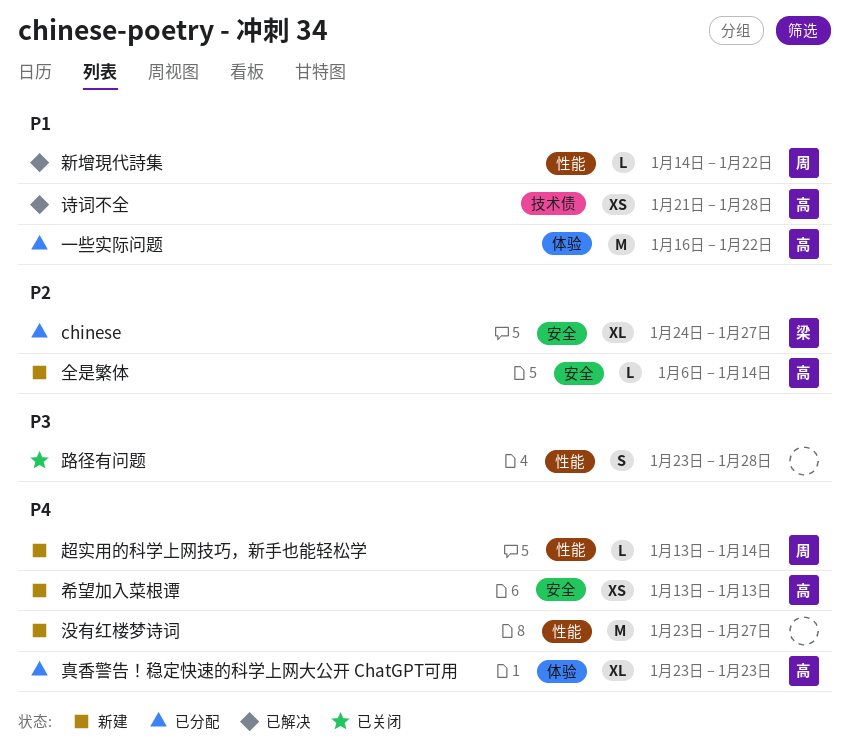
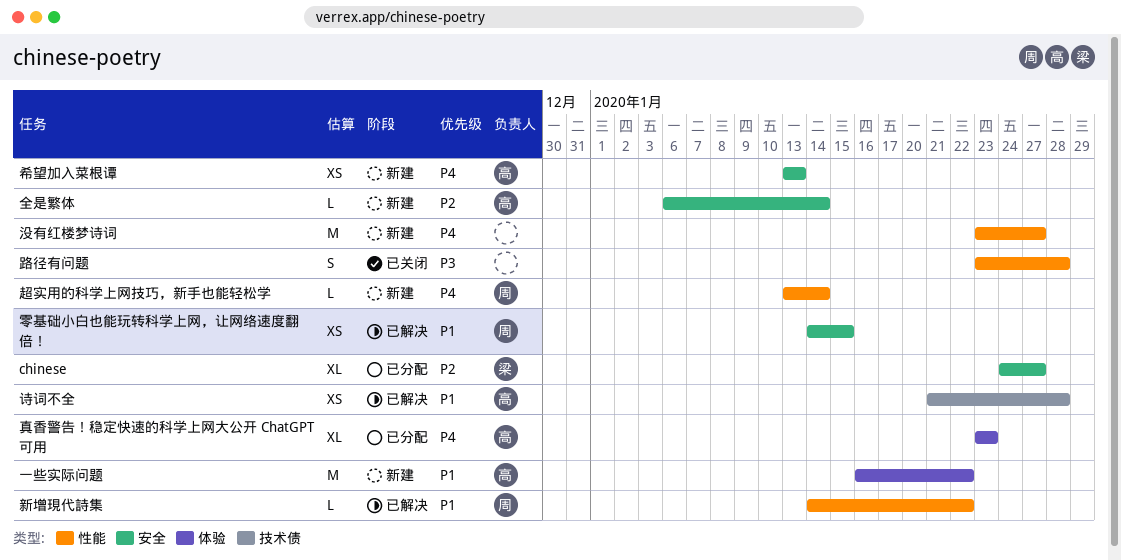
一些实际问题, status: 已分配 -> 新建
零基础小白也能玩转科学上网，让网络速度翻倍！: none -> present

